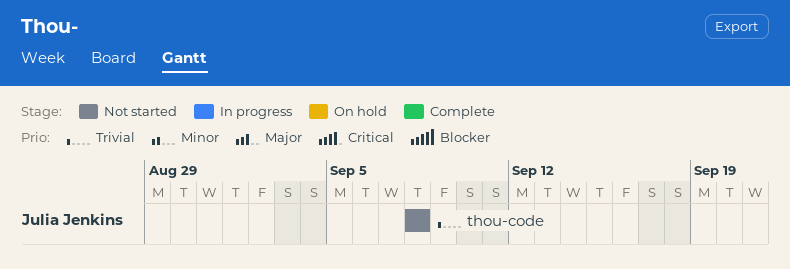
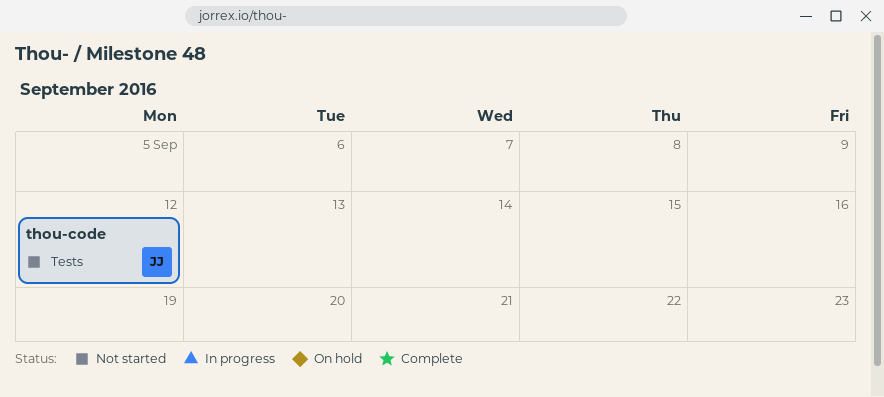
thou-code, due: Sep 8 -> Sep 12

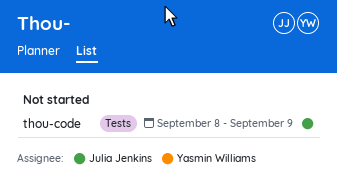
thou-code, due: Sep 12 -> Sep 9

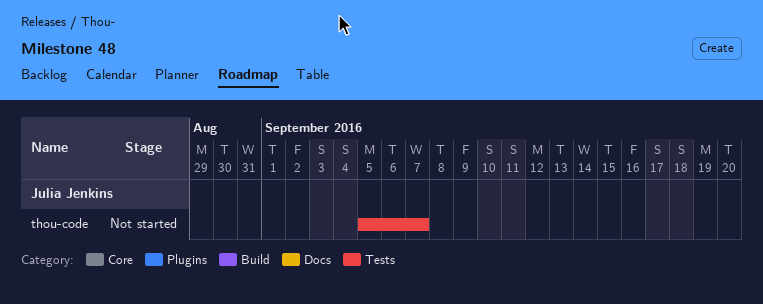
thou-code, start: Sep 8 -> Sep 5
thou-code, due: Sep 9 -> Sep 7

